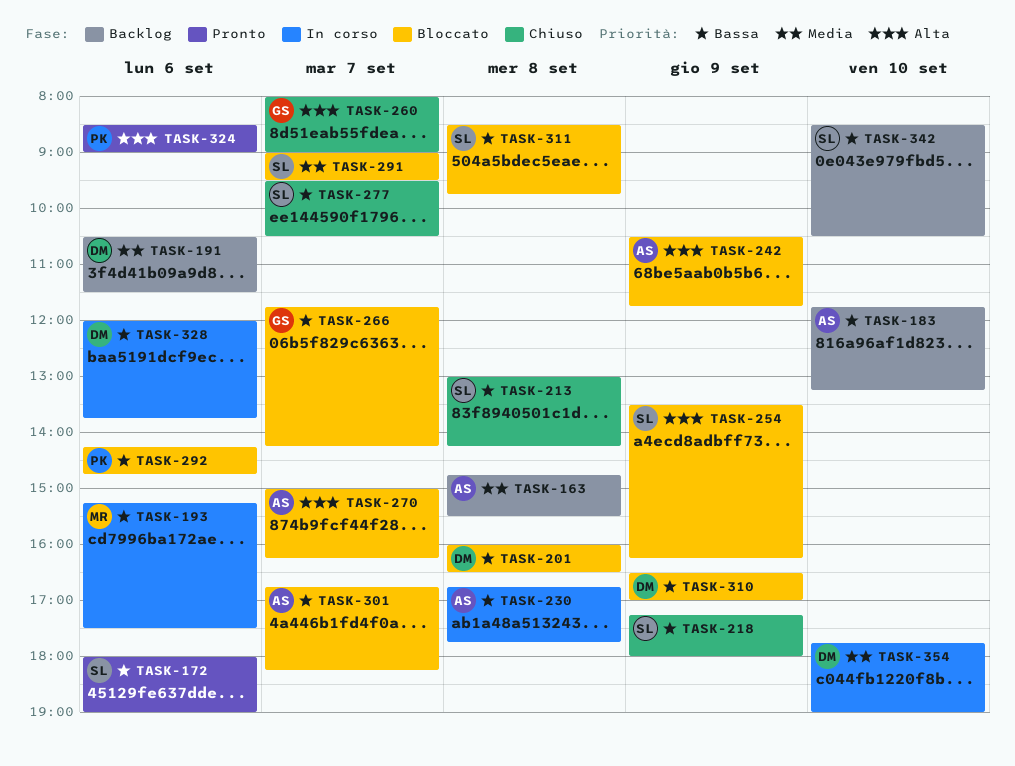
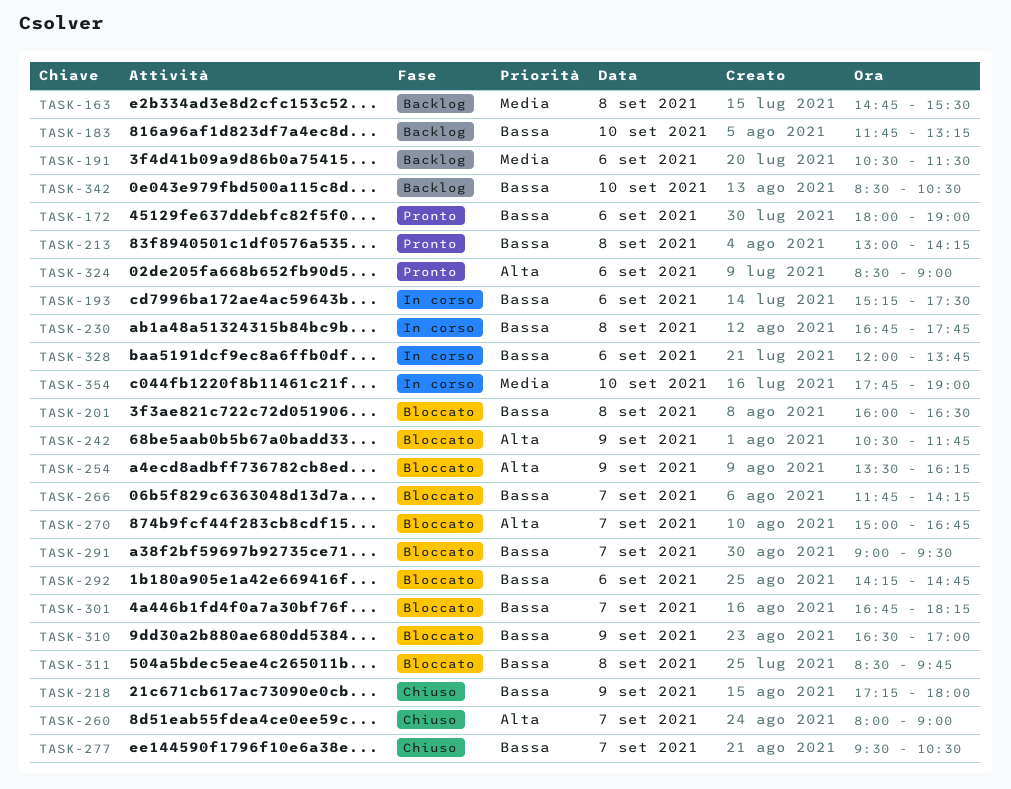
TASK-213, status: Chiuso -> Pronto
TASK-270, ends: 16:15 -> 16:45
TASK-291, priority: Media -> Bassa

